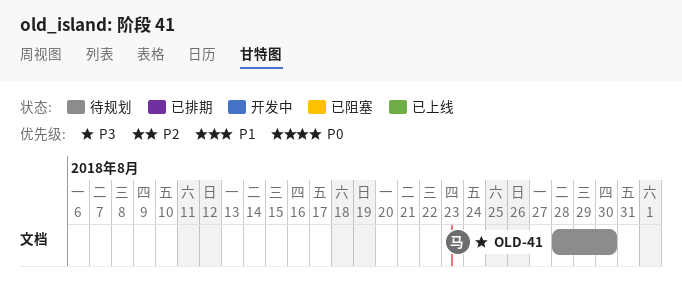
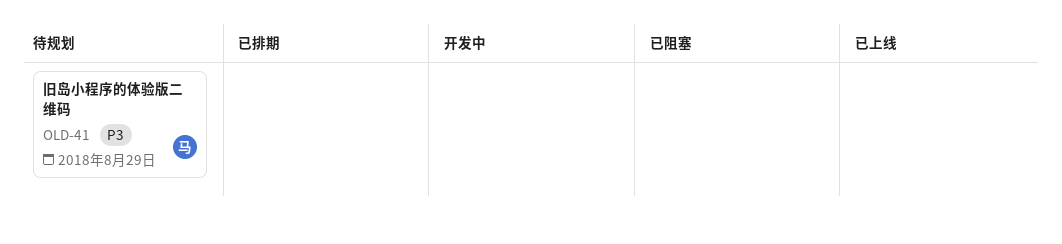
OLD-41, due: Aug 30 -> Aug 29

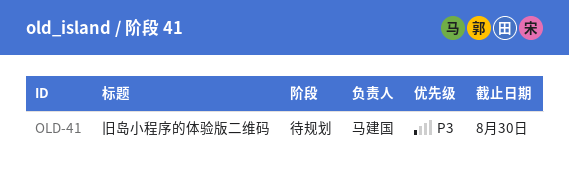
OLD-41, due: Aug 29 -> Aug 30

